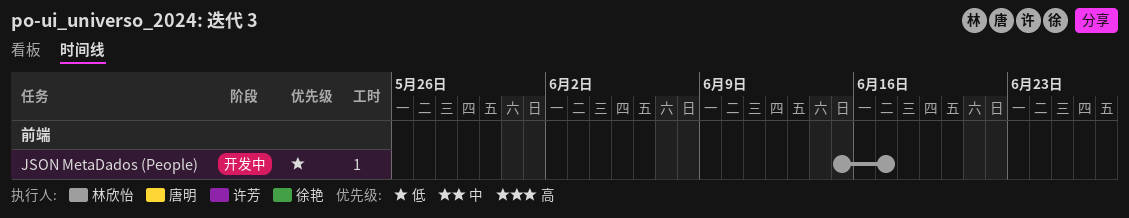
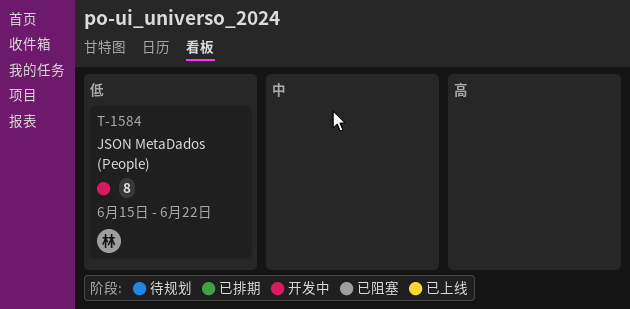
JSON MetaDados (People), estimate: 1 -> 8
JSON MetaDados (People), due: Jun 17 -> Jun 22

